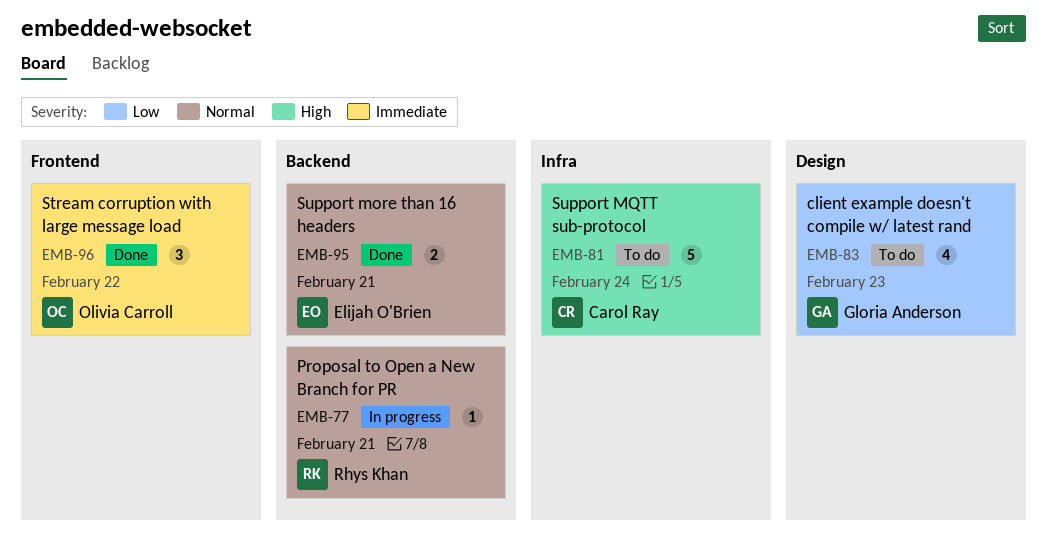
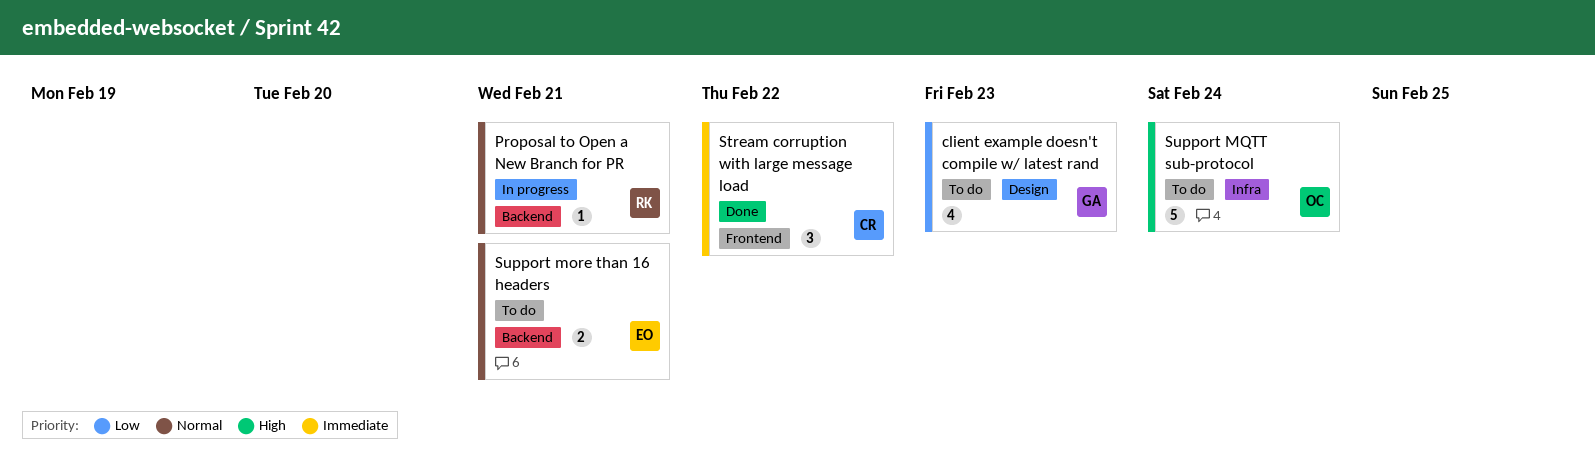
Stream corruption with large message load, owner: Olivia Carroll -> Carol Ray
Support more than 16 headers, status: Done -> To do
Support MQTT sub-protocol, owner: Carol Ray -> Olivia Carroll

